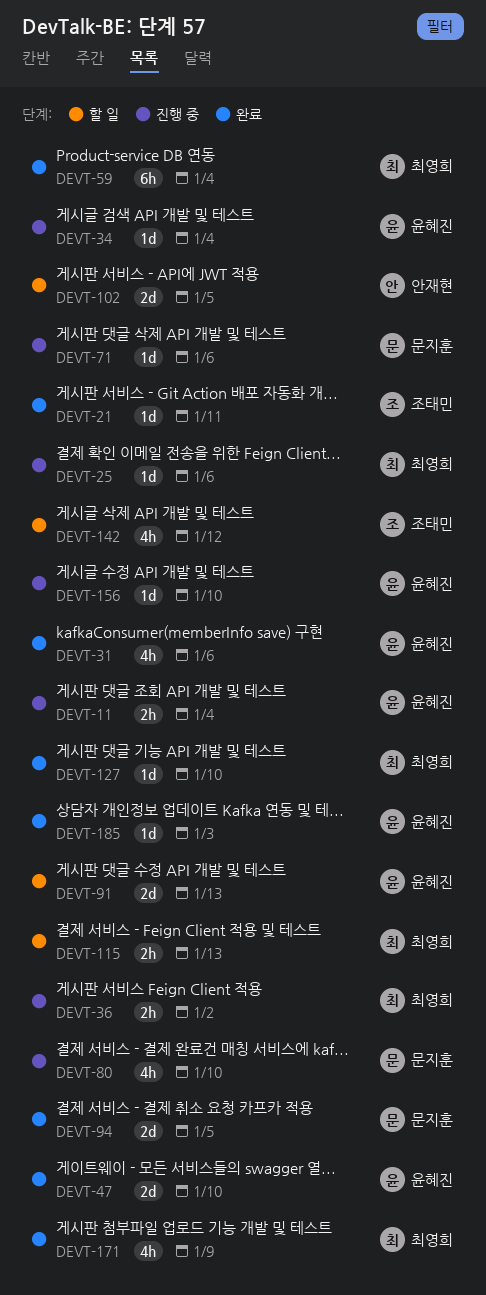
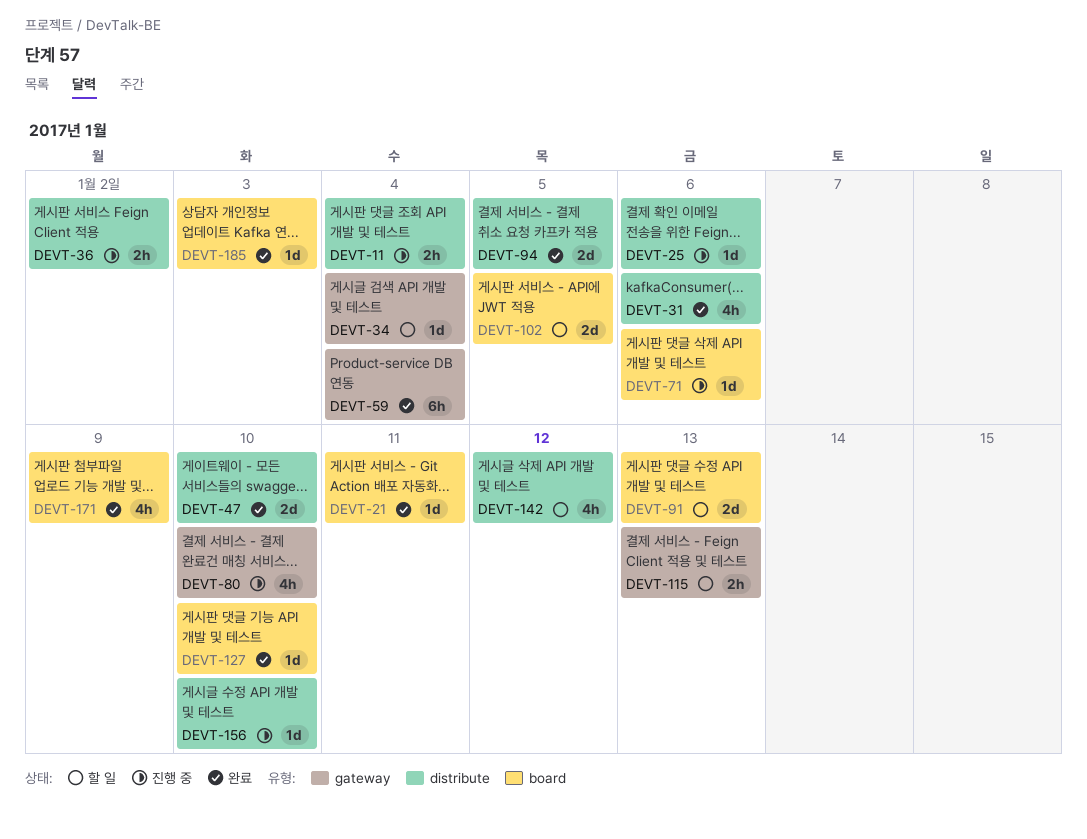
DEVT-34, status: 진행 중 -> 할 일

